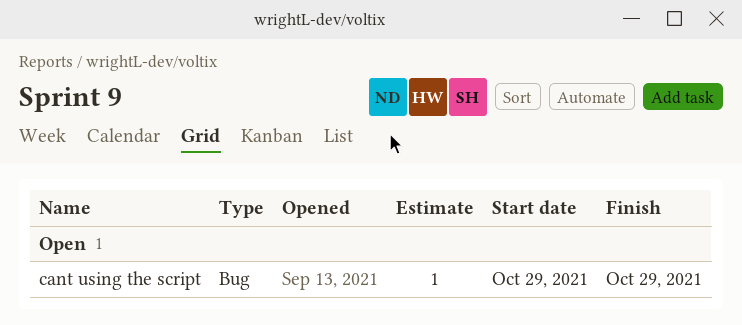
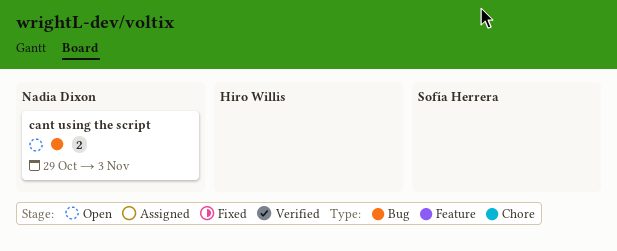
cant using the script, estimate: 1 -> 2
cant using the script, due: Oct 29 -> Nov 3

